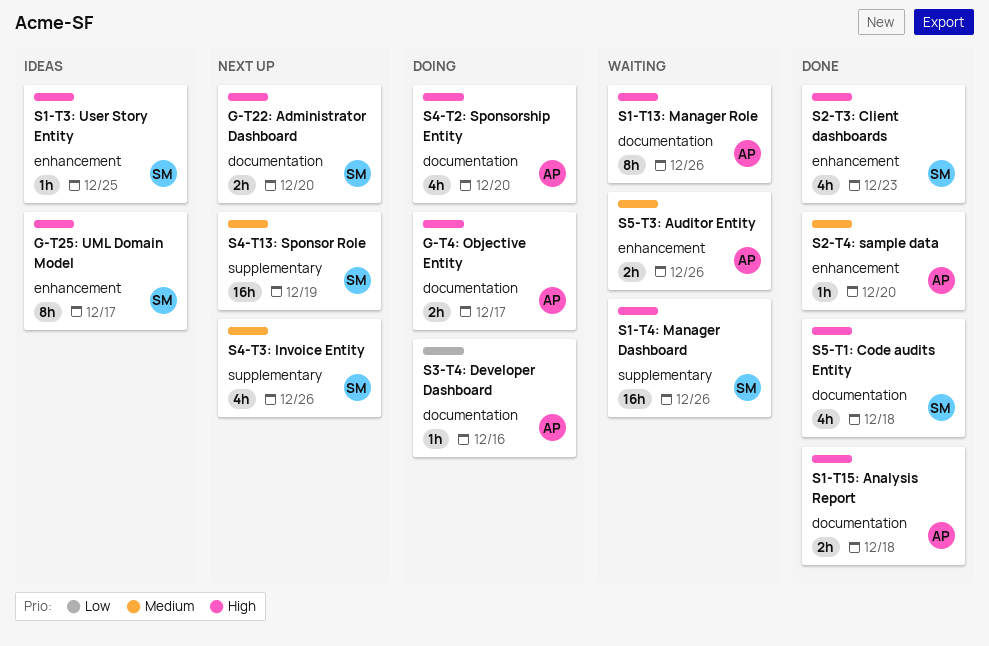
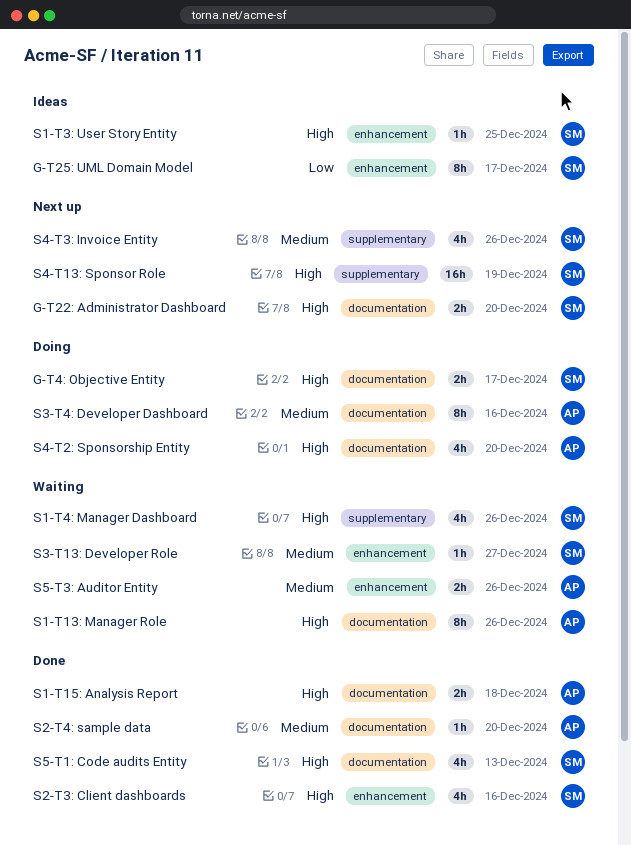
G-T25: UML Domain Model, priority: High -> Low
G-T4: Objective Entity, owner: AP -> SM
S1-T4: Manager Dashboard, estimate: 16h -> 4h
S2-T3: Client dashboards, due: Dec 23 -> Dec 16
S2-T4: sample data, label: enhancement -> documentation
S3-T13: Developer Role: none -> present
S3-T4: Developer Dashboard, priority: Low -> Medium
S3-T4: Developer Dashboard, estimate: 1h -> 8h
S4-T13: Sponsor Role, priority: Medium -> High
S5-T1: Code audits Entity, due: Dec 18 -> Dec 13

